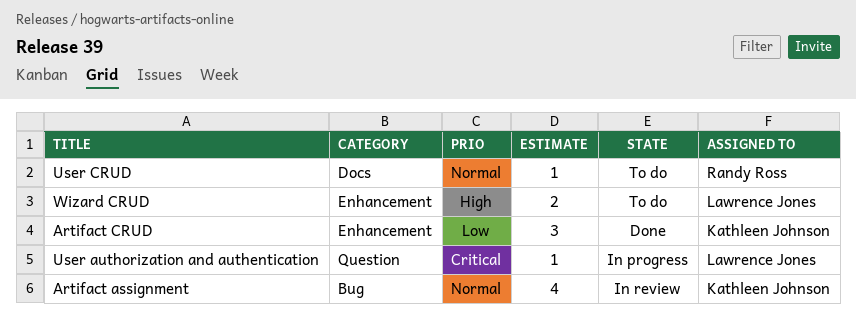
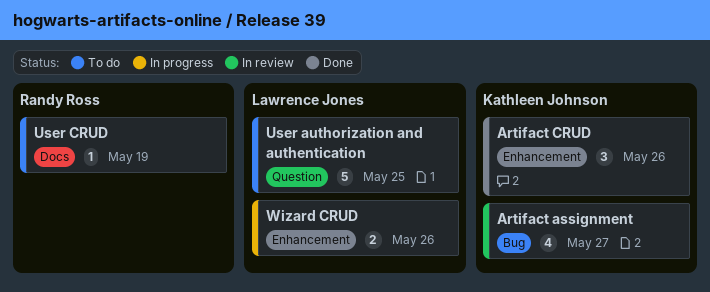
User authorization and authentication, status: In progress -> To do
User authorization and authentication, estimate: 1 -> 5
Wizard CRUD, status: To do -> In progress

